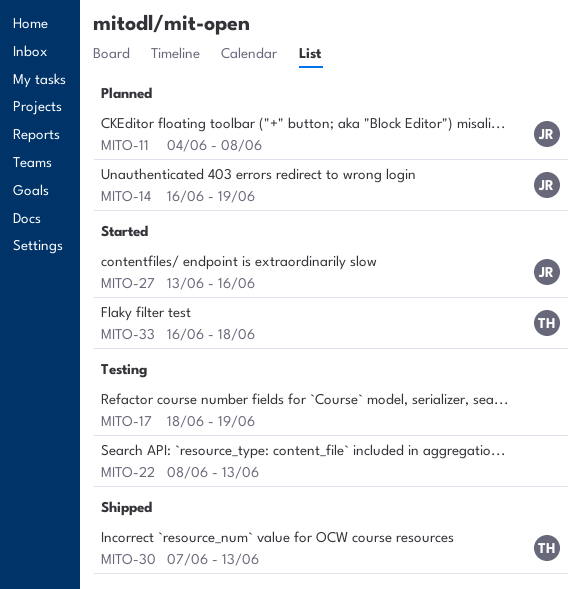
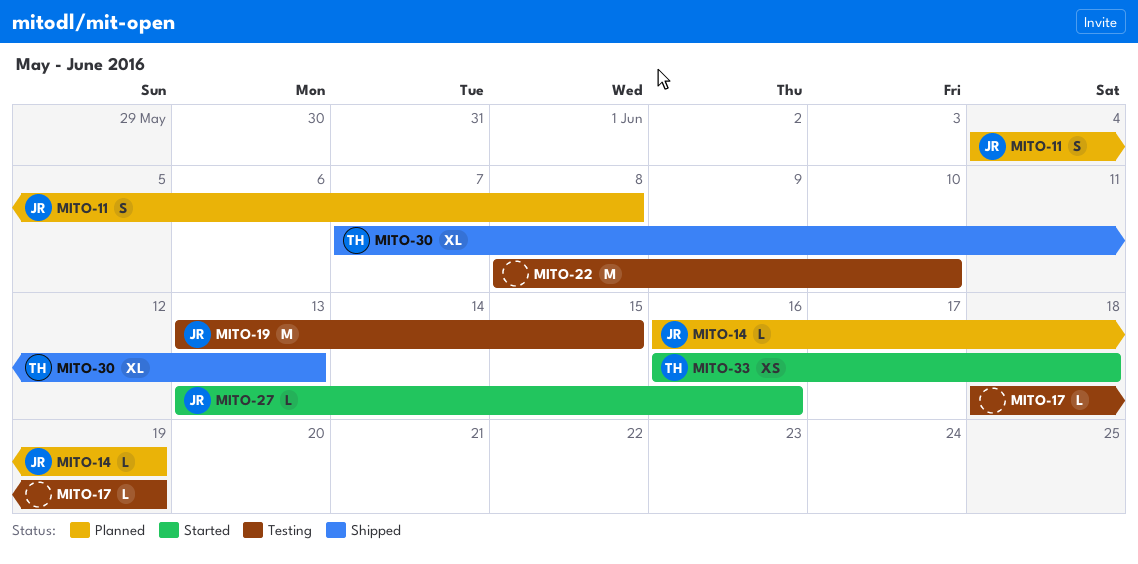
MITO-19: none -> present
MITO-22, due: Jun 13 -> Jun 10

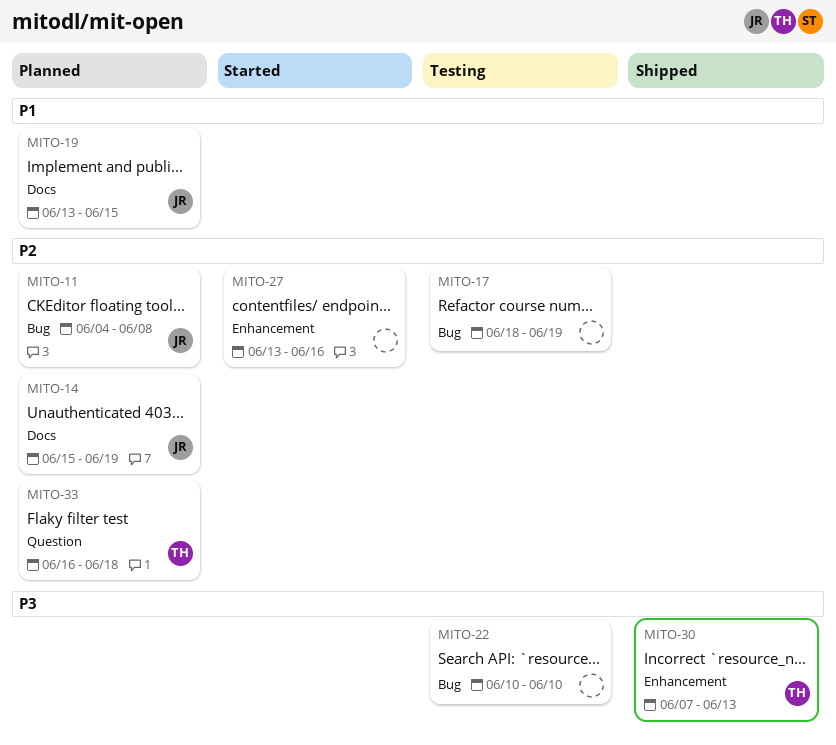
MITO-14, start: Jun 16 -> Jun 15
MITO-19, status: Testing -> Planned
MITO-22, start: Jun 8 -> Jun 10
MITO-27, owner: JR -> none
MITO-33, status: Started -> Planned

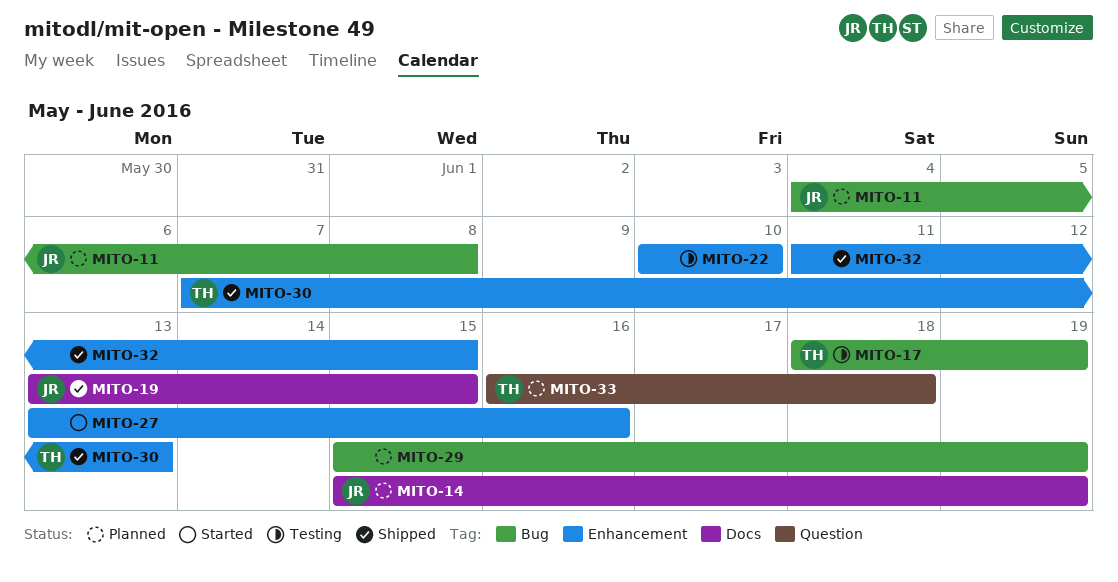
MITO-17, owner: none -> TH
MITO-19, status: Planned -> Shipped
MITO-22, label: Bug -> Enhancement
MITO-29: none -> present
MITO-32: none -> present

